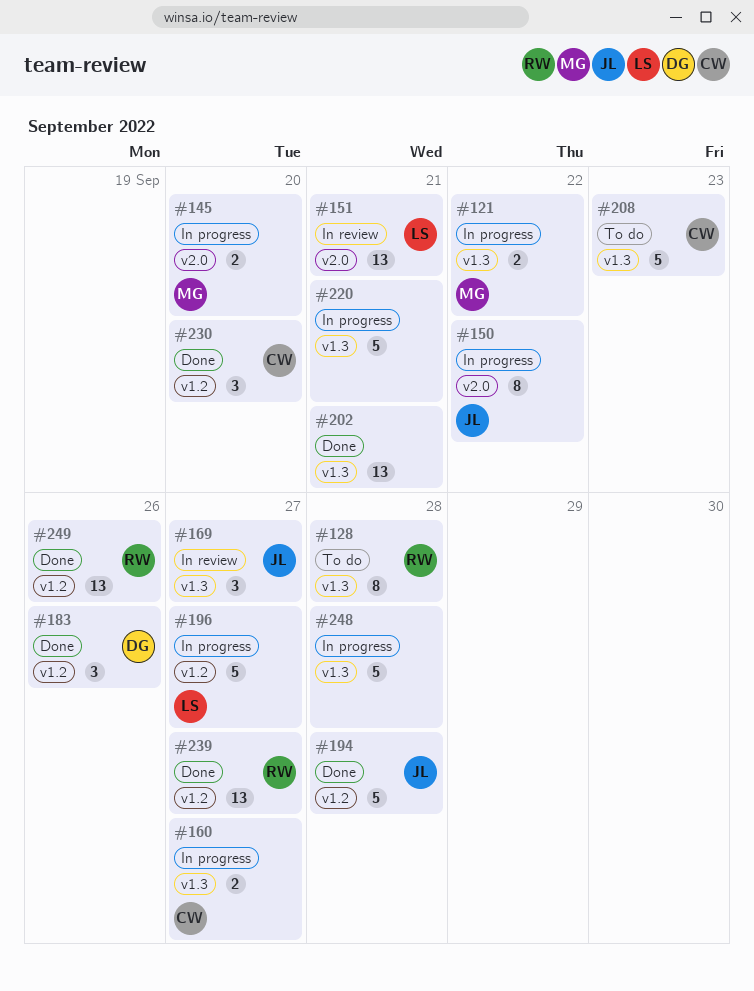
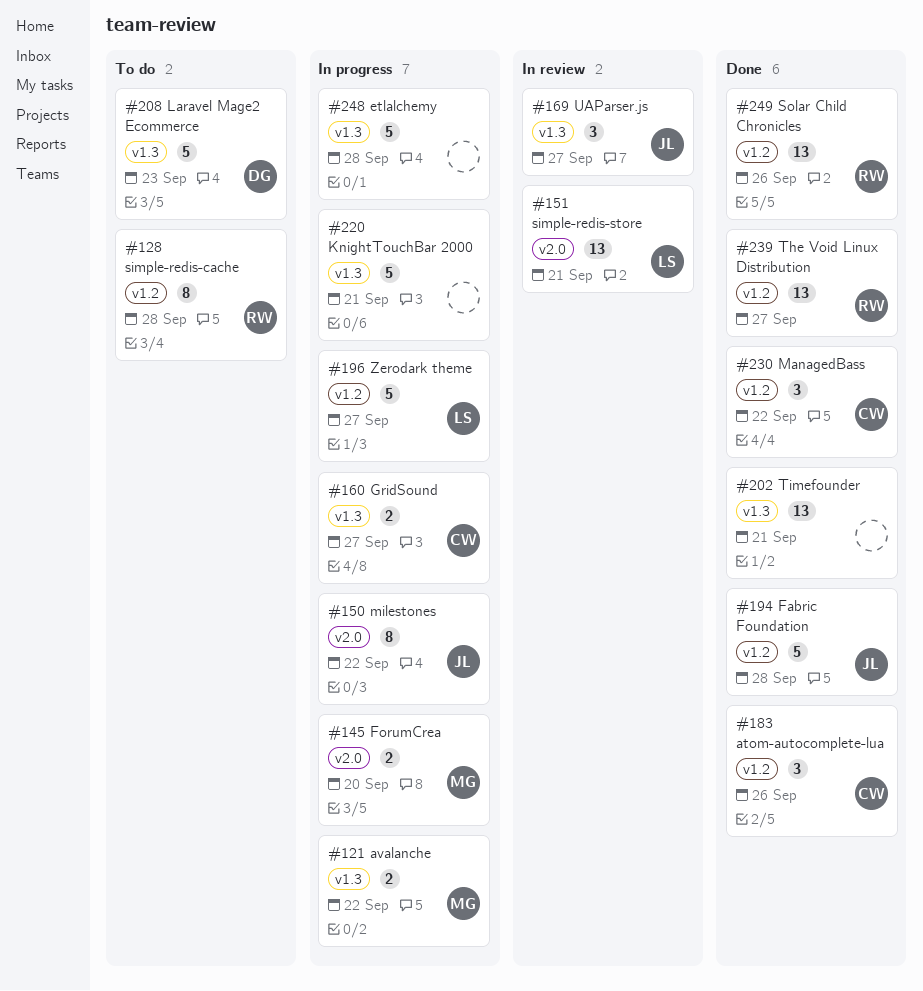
#128, label: v1.3 -> v1.2
#183, owner: DG -> CW
#208, owner: CW -> DG
#230, due: Sep 20 -> Sep 22

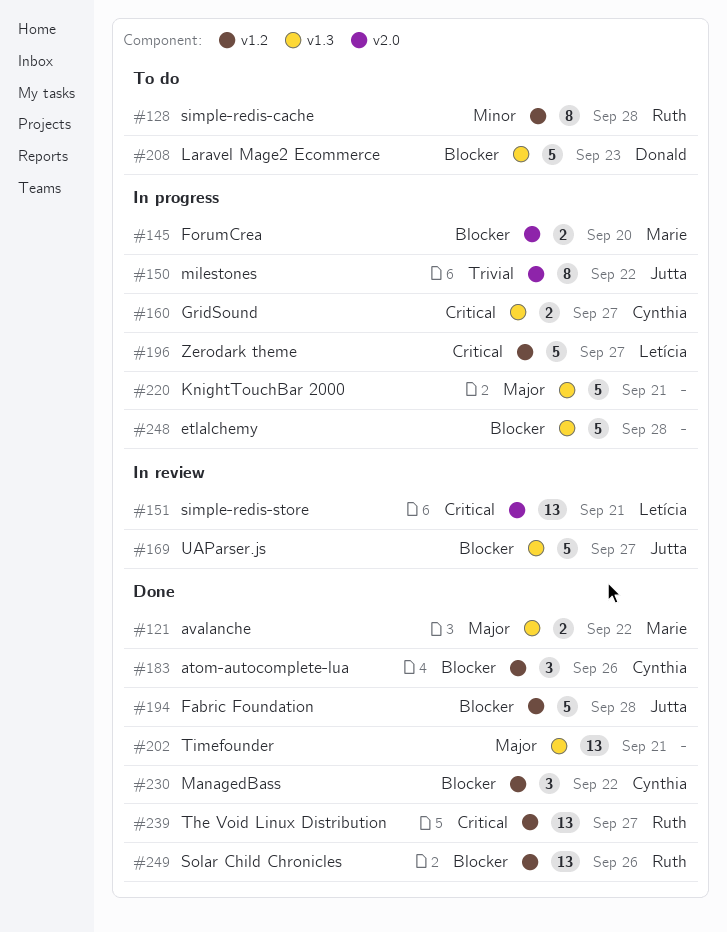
#121, status: In progress -> Done
#169, estimate: 3 -> 5

